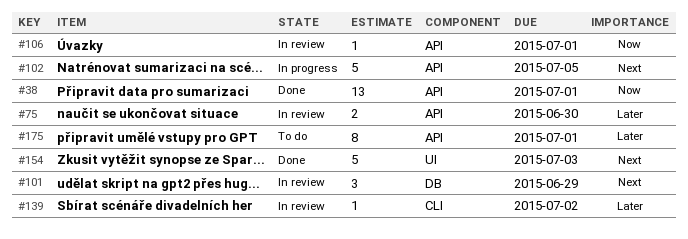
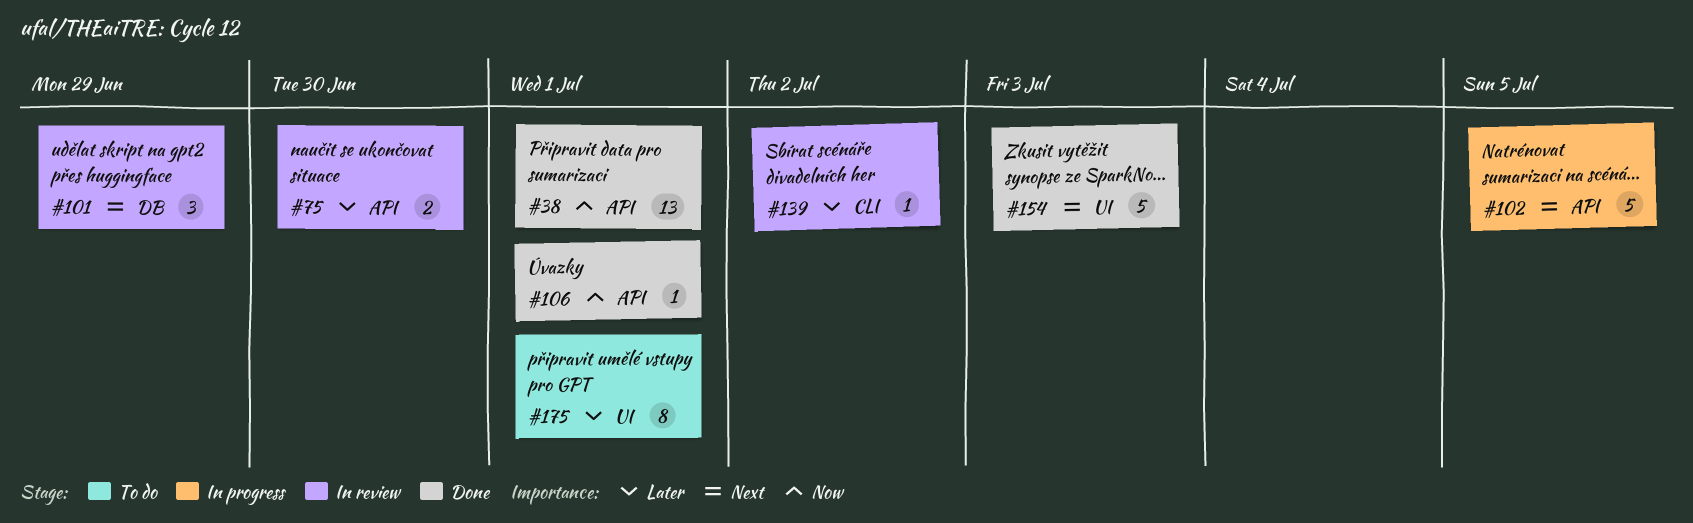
#106, status: In review -> Done
#175, label: API -> UI

